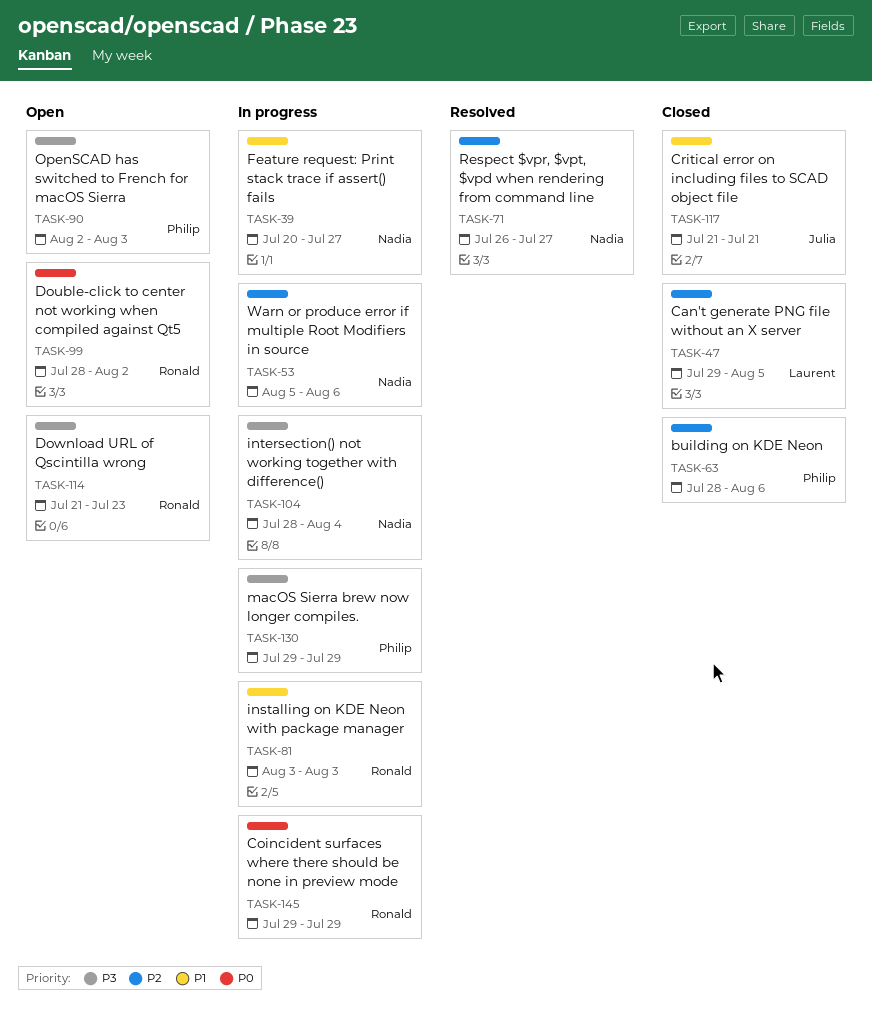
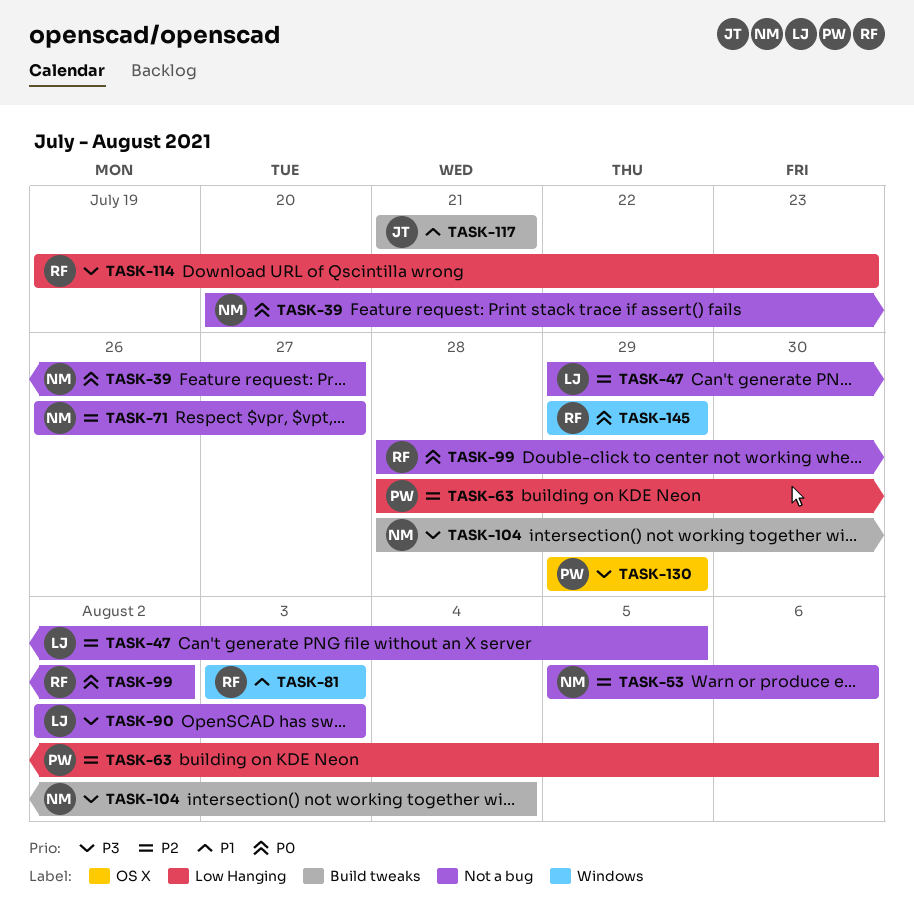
TASK-39, priority: P1 -> P0
TASK-90, owner: Philip -> Laurent
TASK-114, start: Jul 21 -> Jul 19

